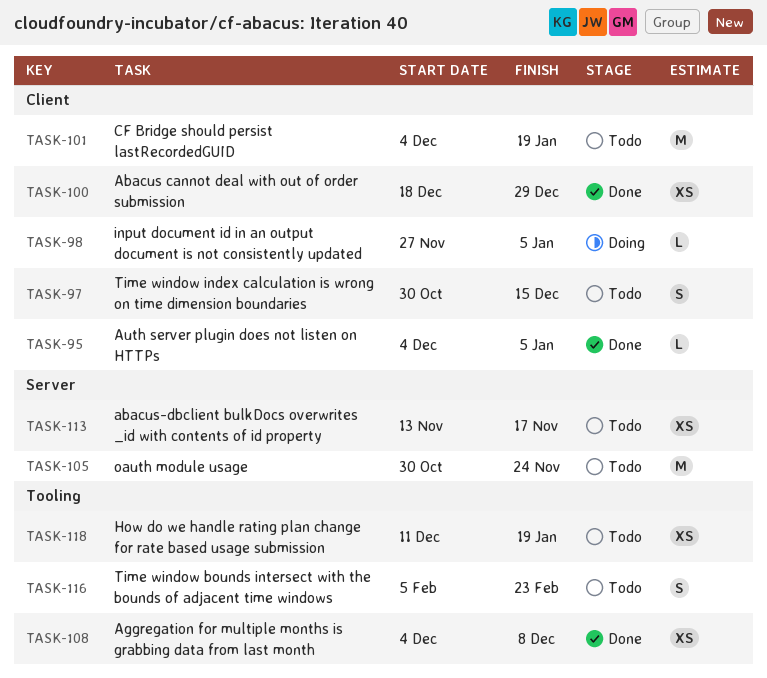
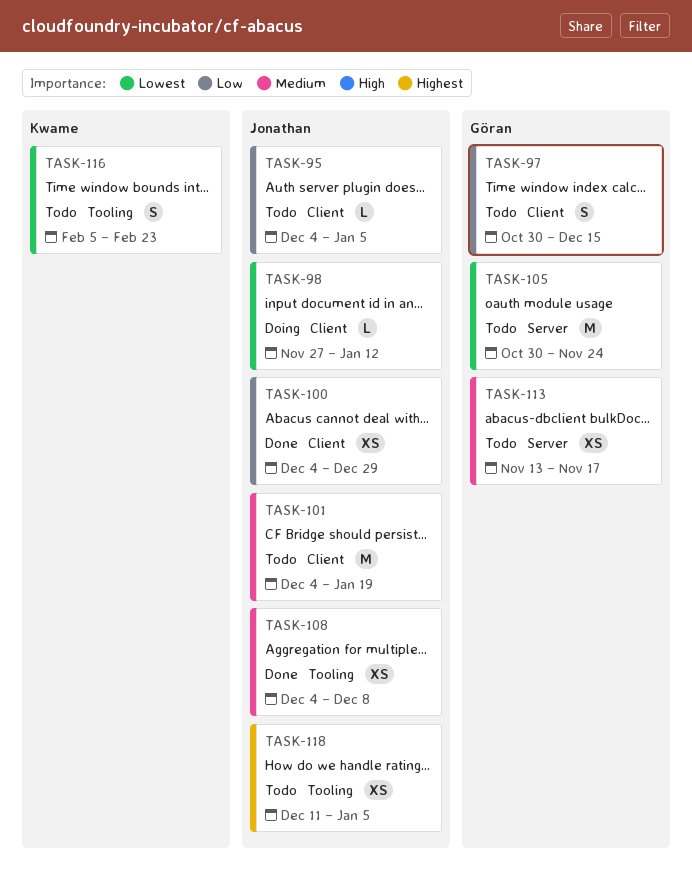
TASK-95, status: Done -> Todo
TASK-98, due: Jan 5 -> Jan 12
TASK-100, start: Dec 18 -> Dec 4
TASK-118, due: Jan 19 -> Jan 5

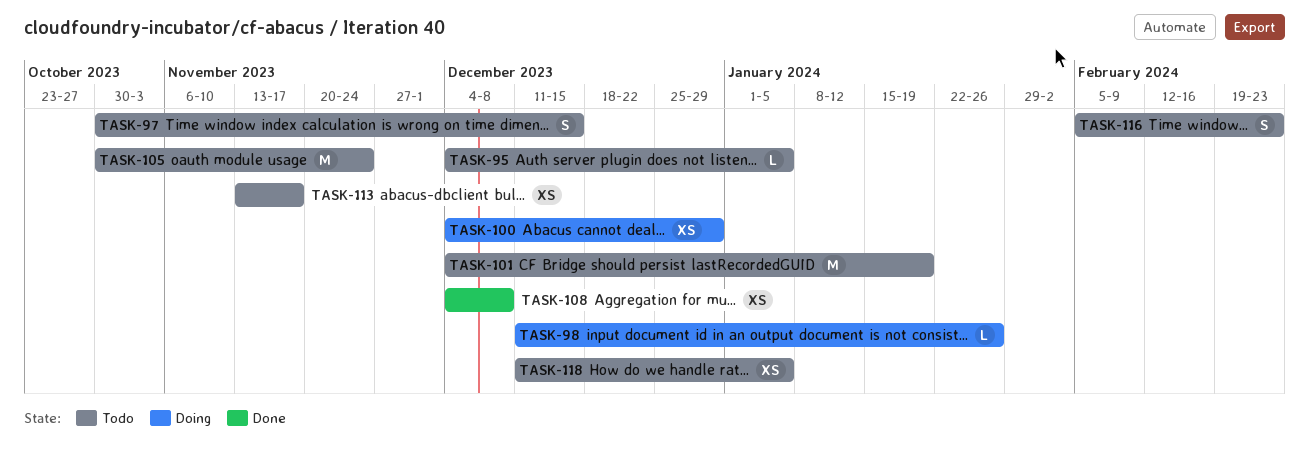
TASK-98, start: Nov 27 -> Dec 11
TASK-98, due: Jan 12 -> Jan 26
TASK-100, status: Done -> Doing

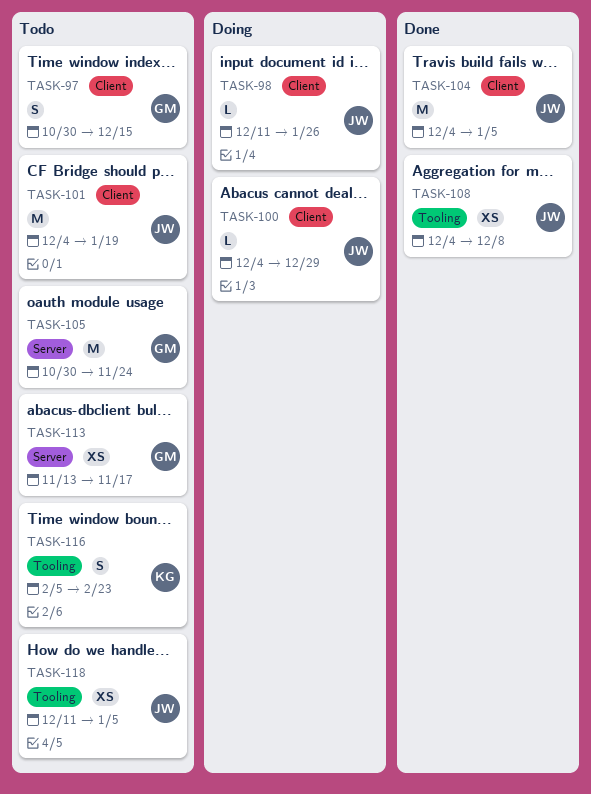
TASK-95: present -> none
TASK-100, estimate: XS -> L
TASK-104: none -> present

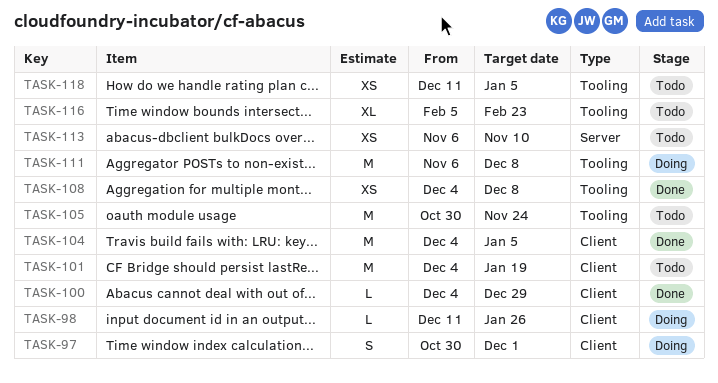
TASK-97, status: Todo -> Doing
TASK-97, due: Dec 15 -> Dec 1
TASK-100, status: Doing -> Done
TASK-105, label: Server -> Tooling
TASK-111: none -> present
TASK-113, start: Nov 13 -> Nov 6
TASK-113, due: Nov 17 -> Nov 10
TASK-116, estimate: S -> XL

